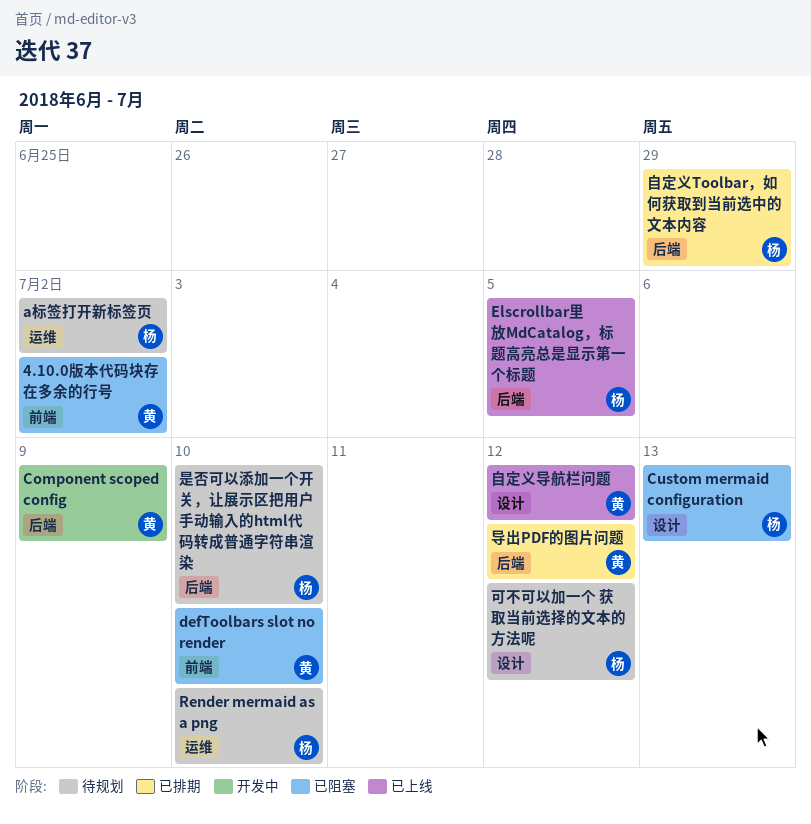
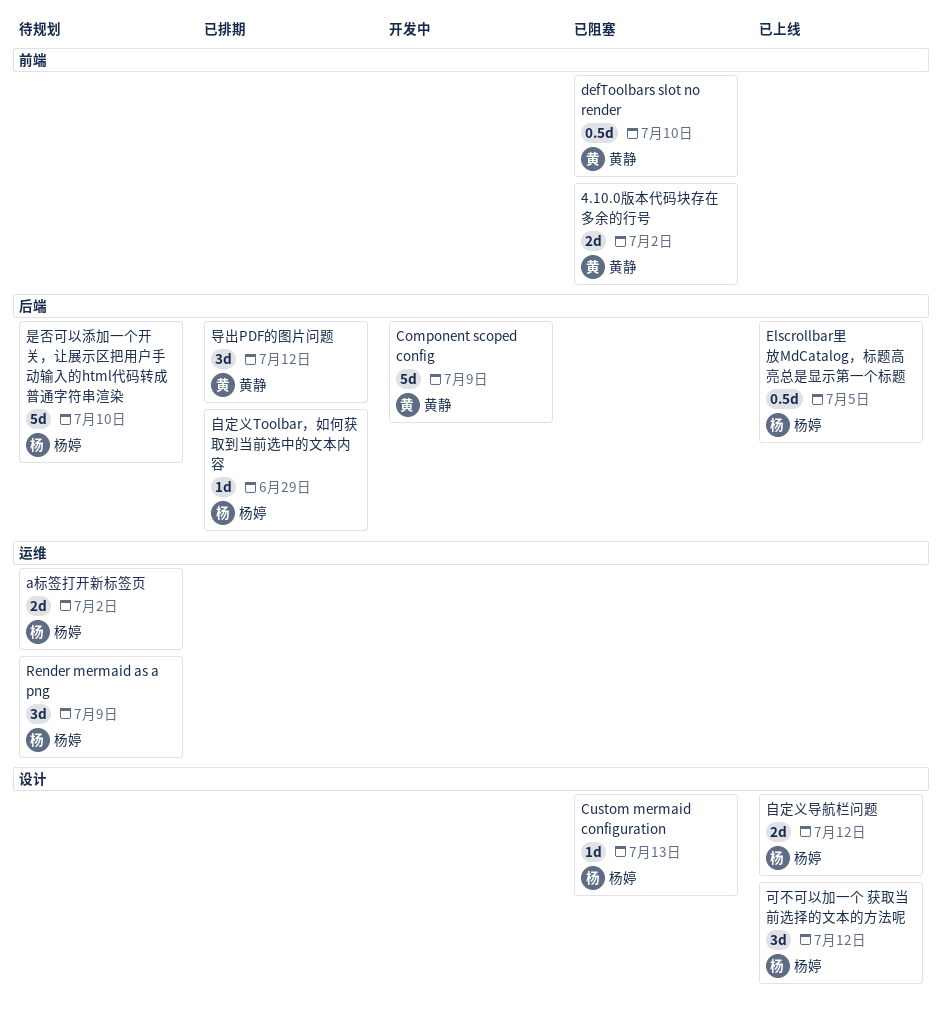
Render mermaid as a png, due: Jul 10 -> Jul 9
可不可以加一个 获取当前选择的文本的方法呢, status: 待规划 -> 已上线
自定义导航栏问题, owner: 黄静 -> 杨婷

